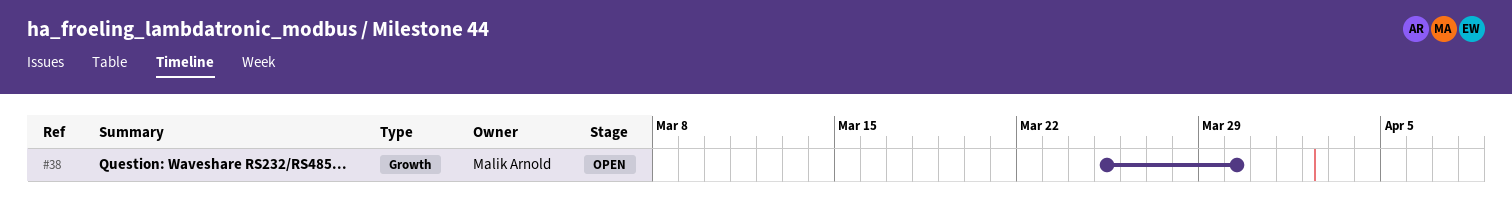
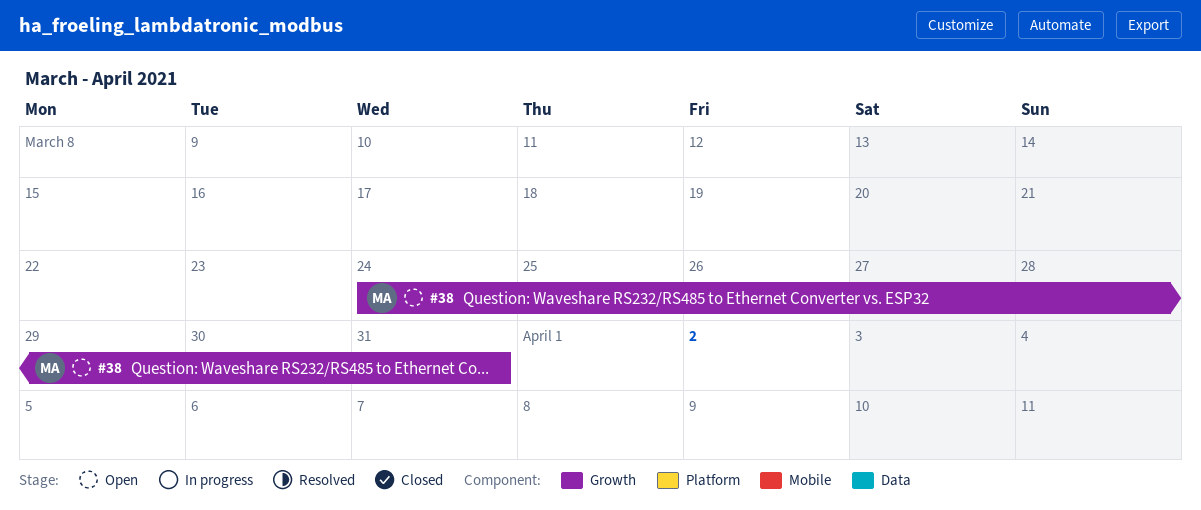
#38, start: Mar 25 -> Mar 24
#38, due: Mar 30 -> Mar 31

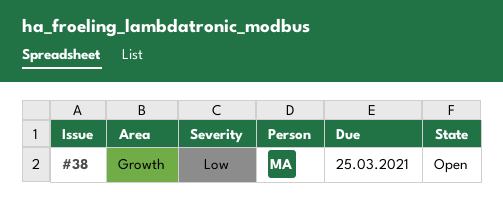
#38, due: Mar 31 -> Mar 25

